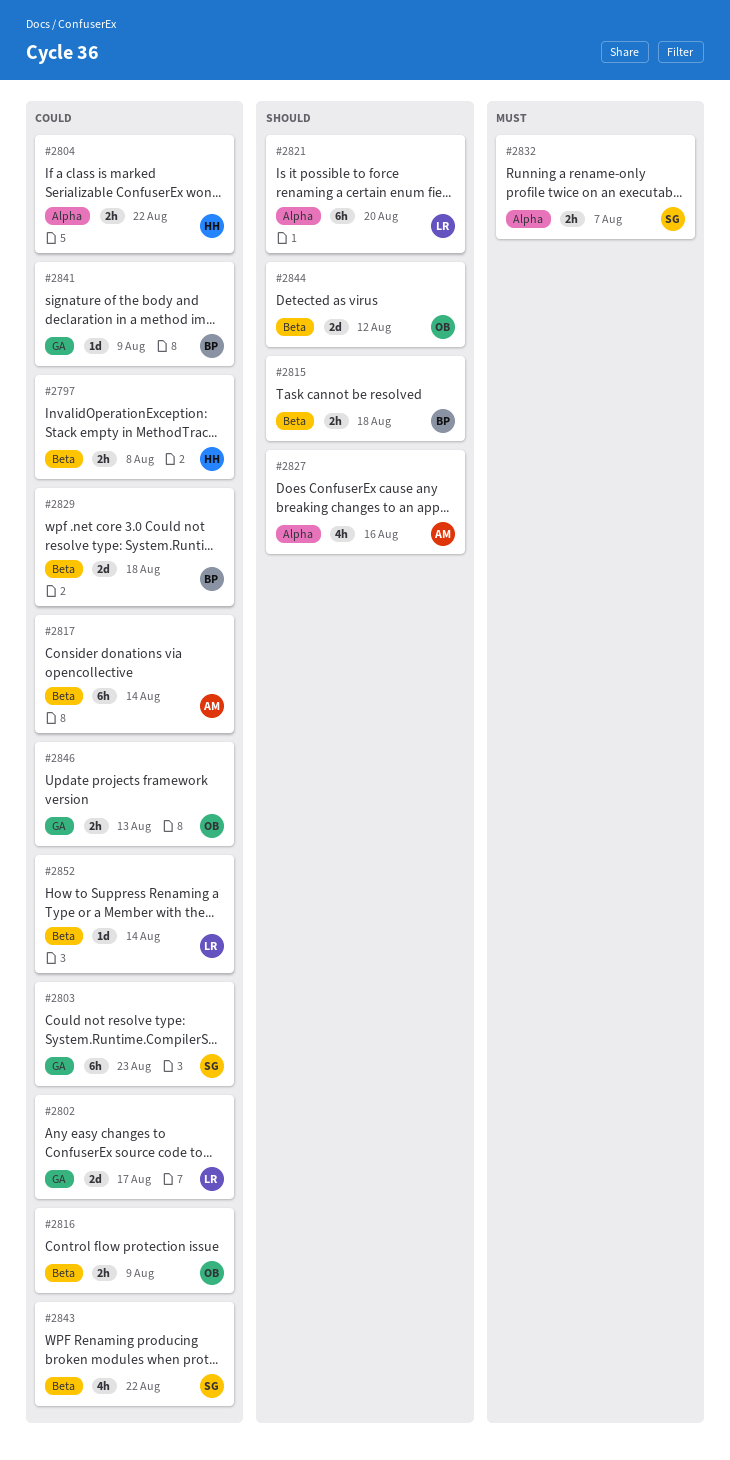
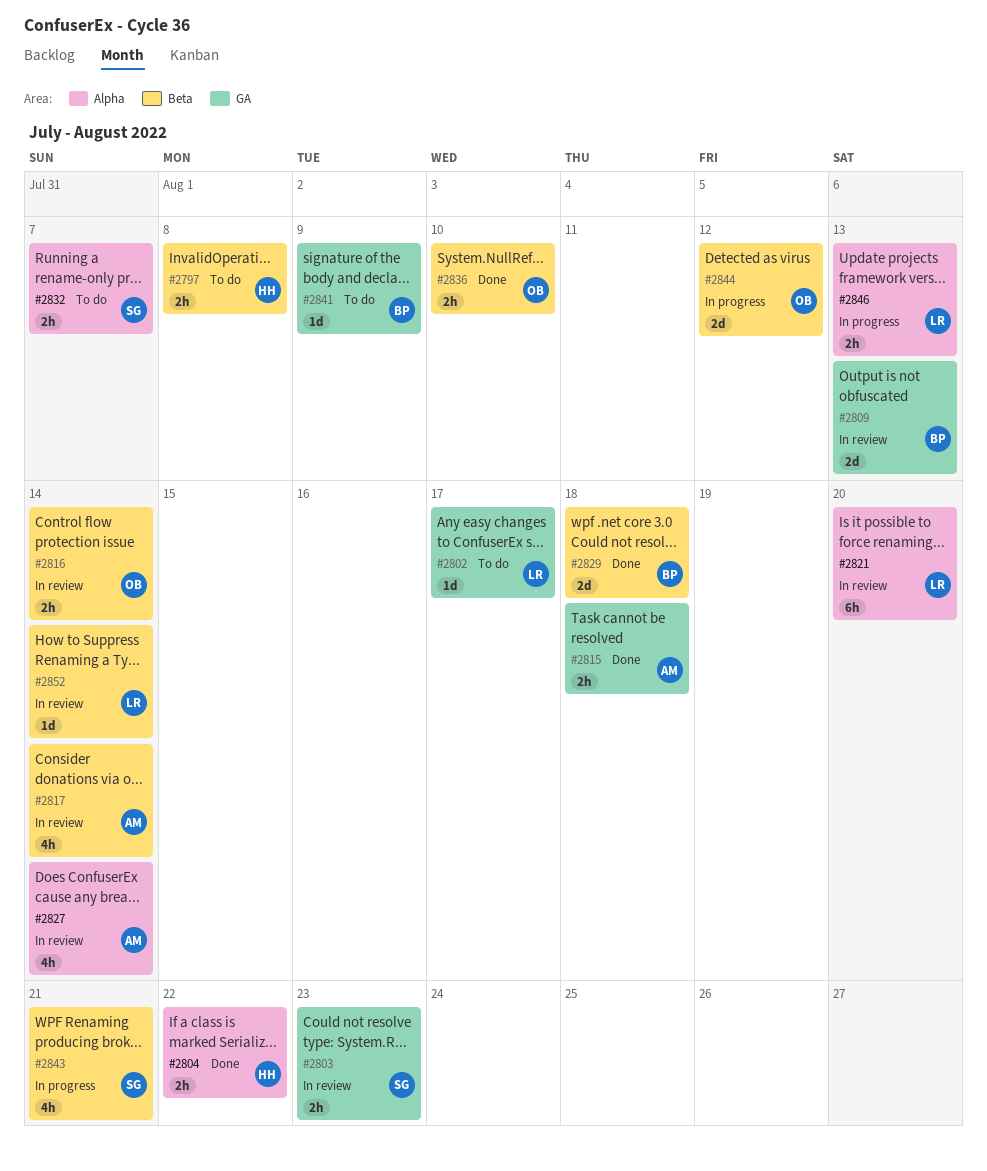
#2802, estimate: 2d -> 1d
#2803, estimate: 6h -> 2h
#2809: none -> present
#2815, owner: BP -> AM
#2815, label: Beta -> GA
#2816, due: Aug 9 -> Aug 14
#2817, estimate: 6h -> 4h
#2827, due: Aug 16 -> Aug 14
#2836: none -> present
#2843, due: Aug 22 -> Aug 21
#2846, owner: OB -> LR
#2846, label: GA -> Alpha

